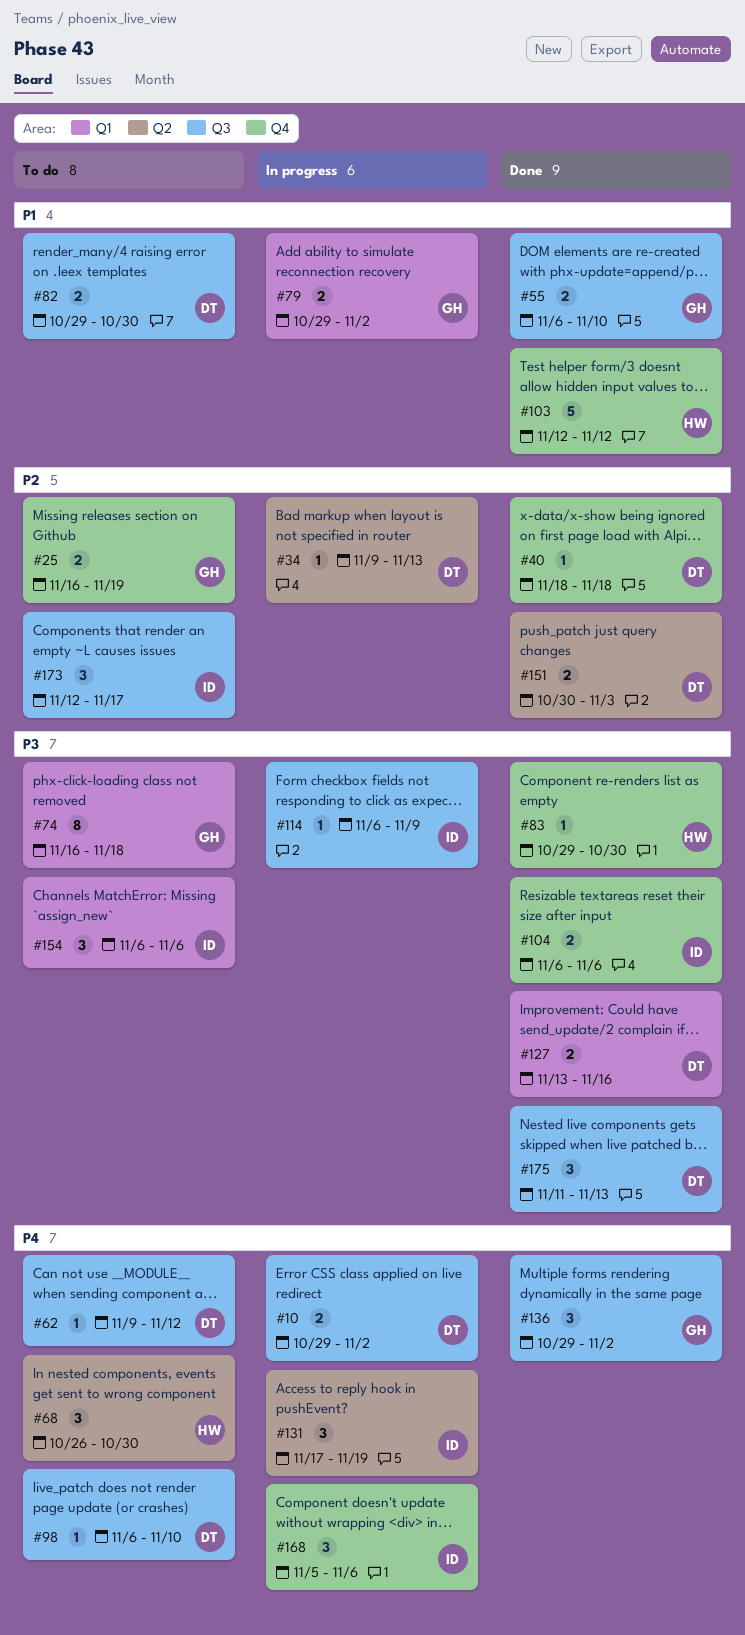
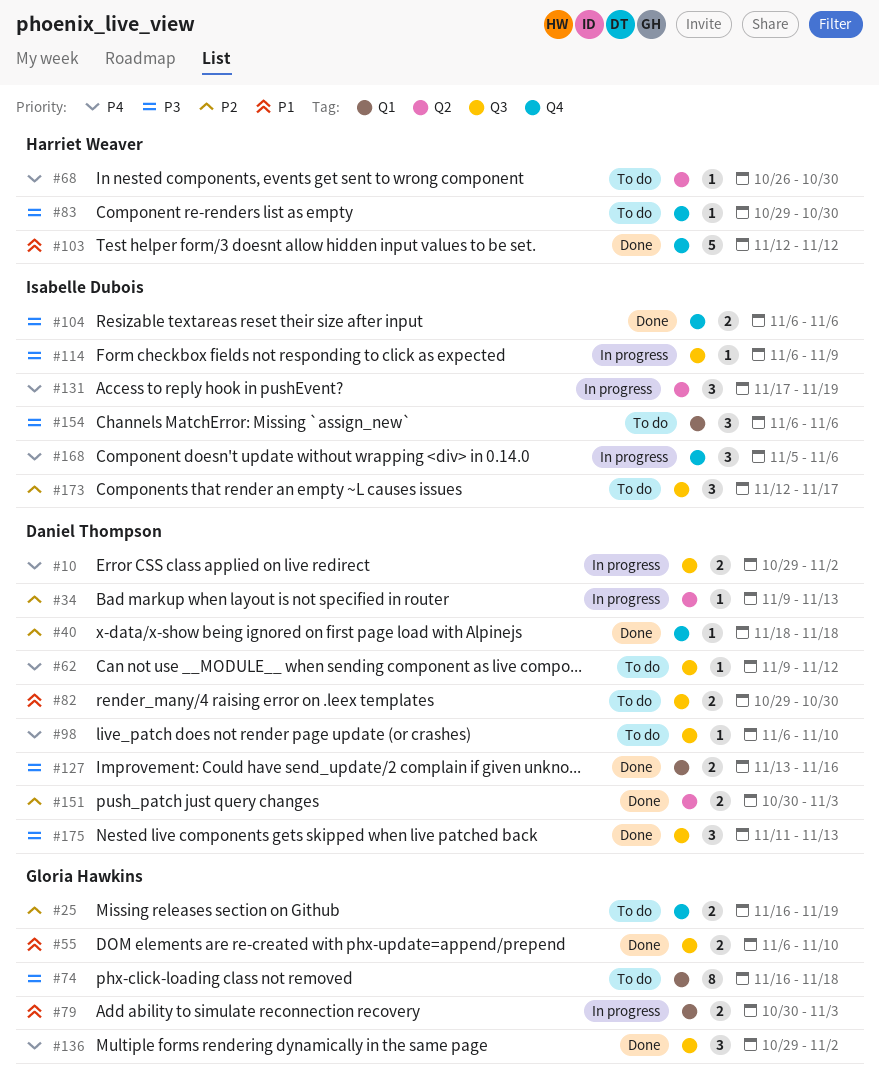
#68, estimate: 3 -> 1
#79, start: Oct 29 -> Oct 30
#79, due: Nov 2 -> Nov 3
#83, status: Done -> To do

